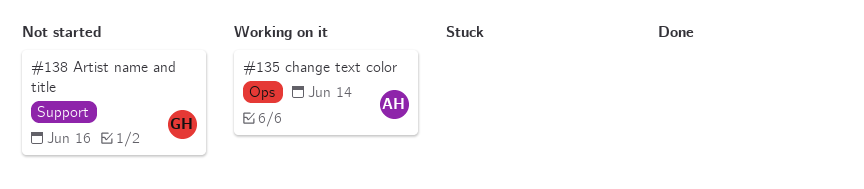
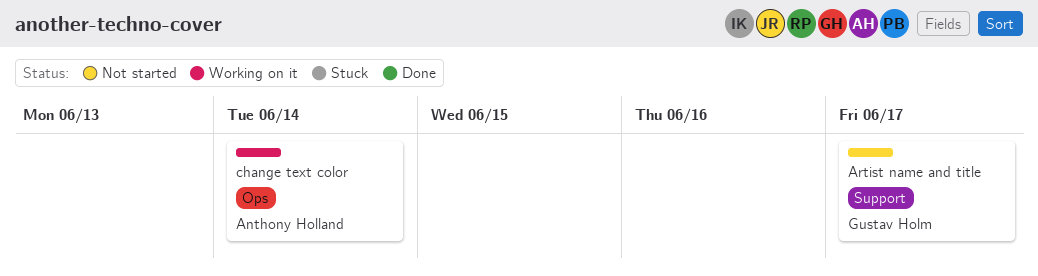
Artist name and title, due: Jun 16 -> Jun 17

